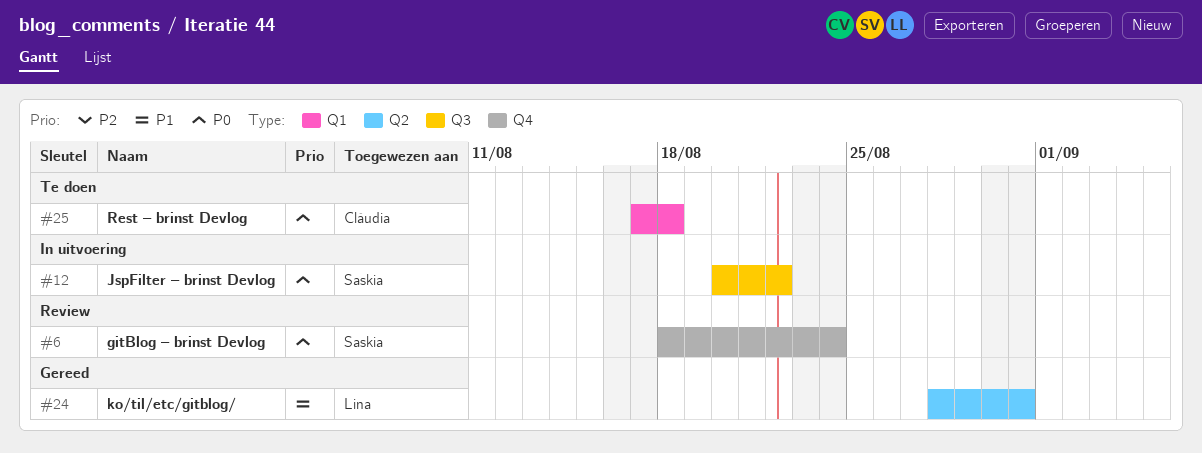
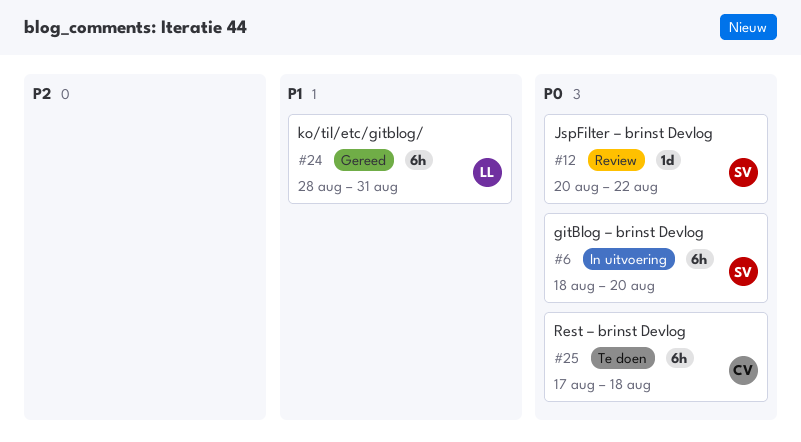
#6, status: Review -> In uitvoering
#6, due: Aug 24 -> Aug 20
#12, status: In uitvoering -> Review

